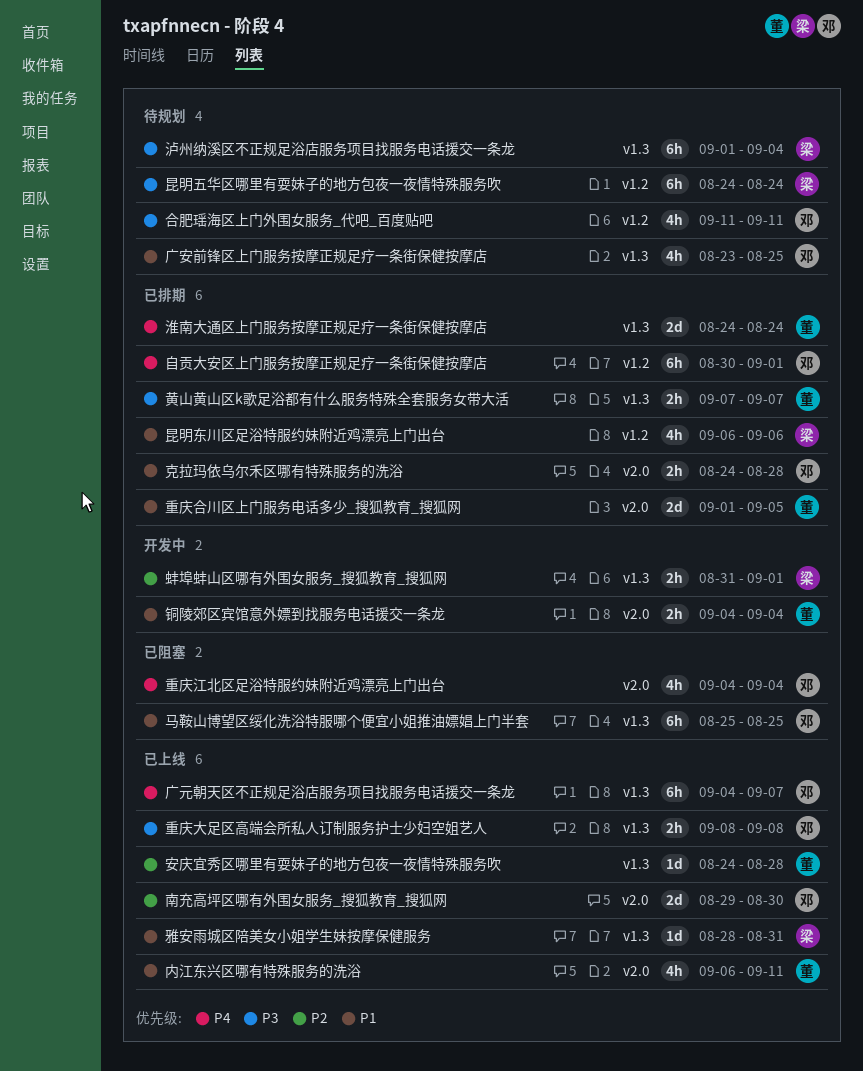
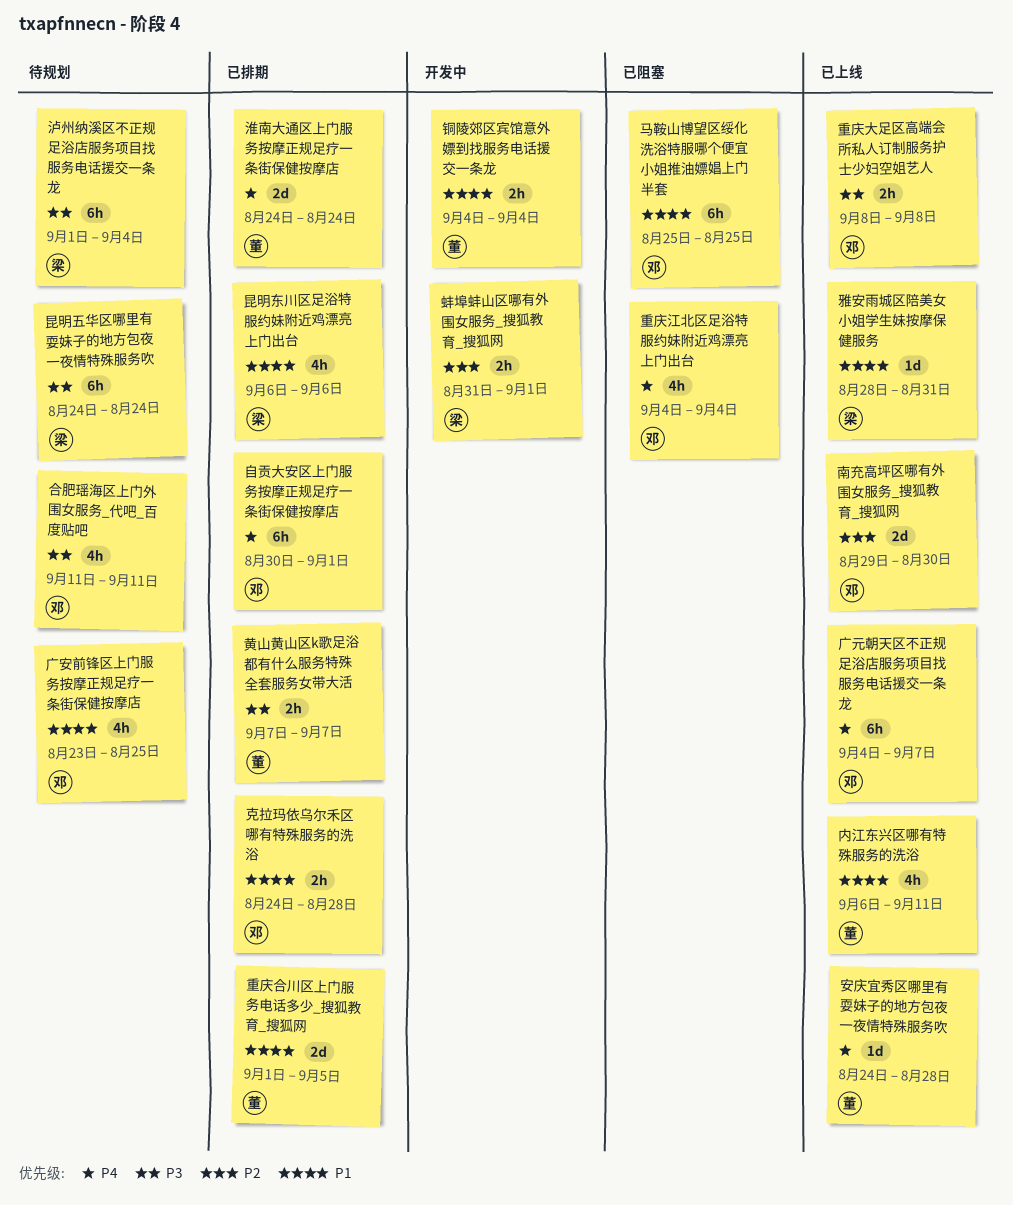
安庆宜秀区哪里有耍妹子的地方包夜一夜情特殊服务吹, priority: P2 -> P4

